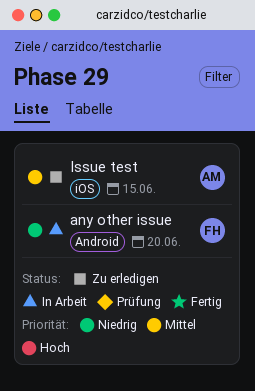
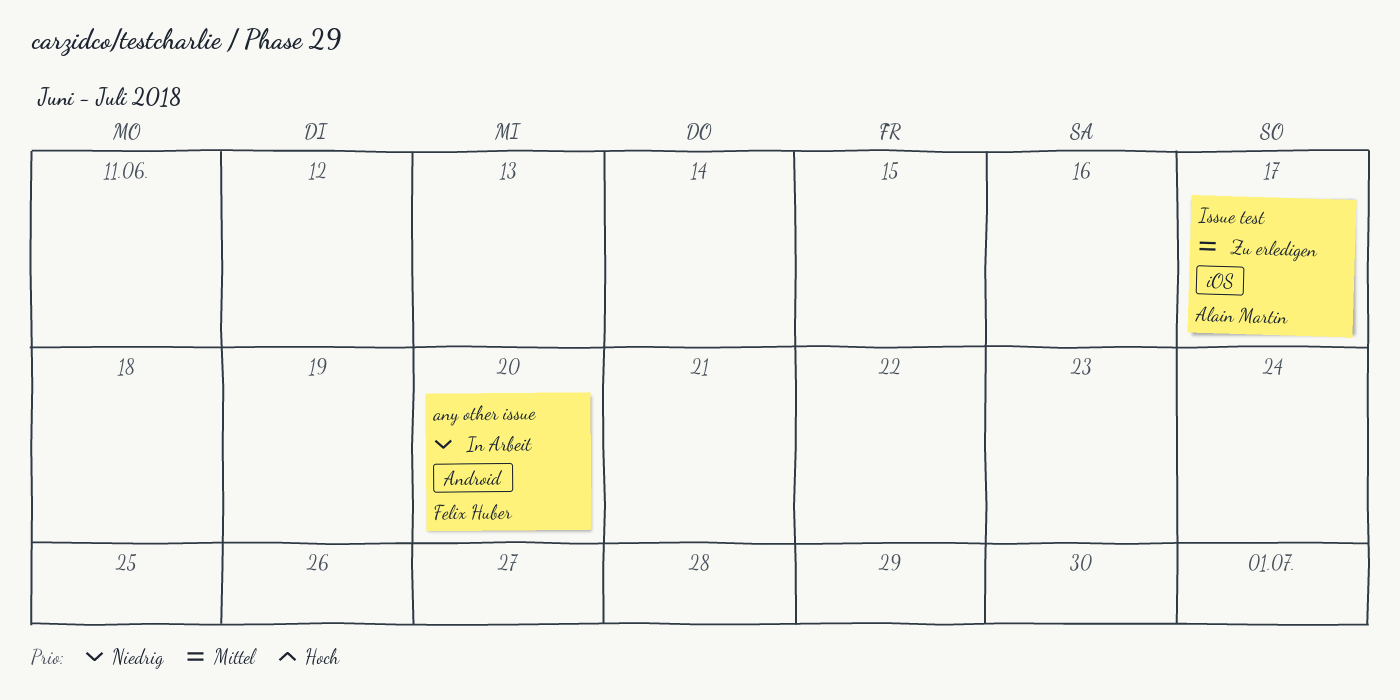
Issue test, due: Jun 15 -> Jun 17

